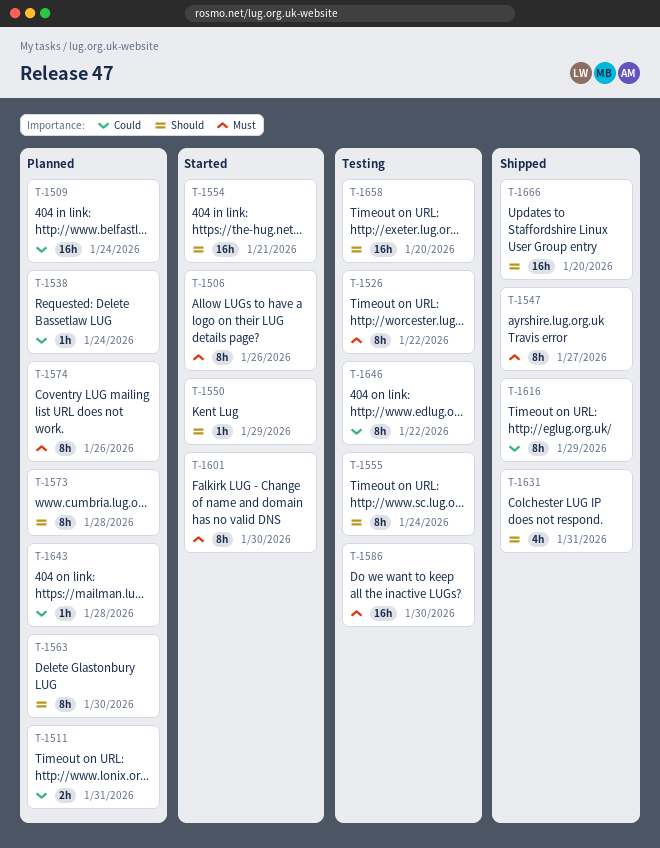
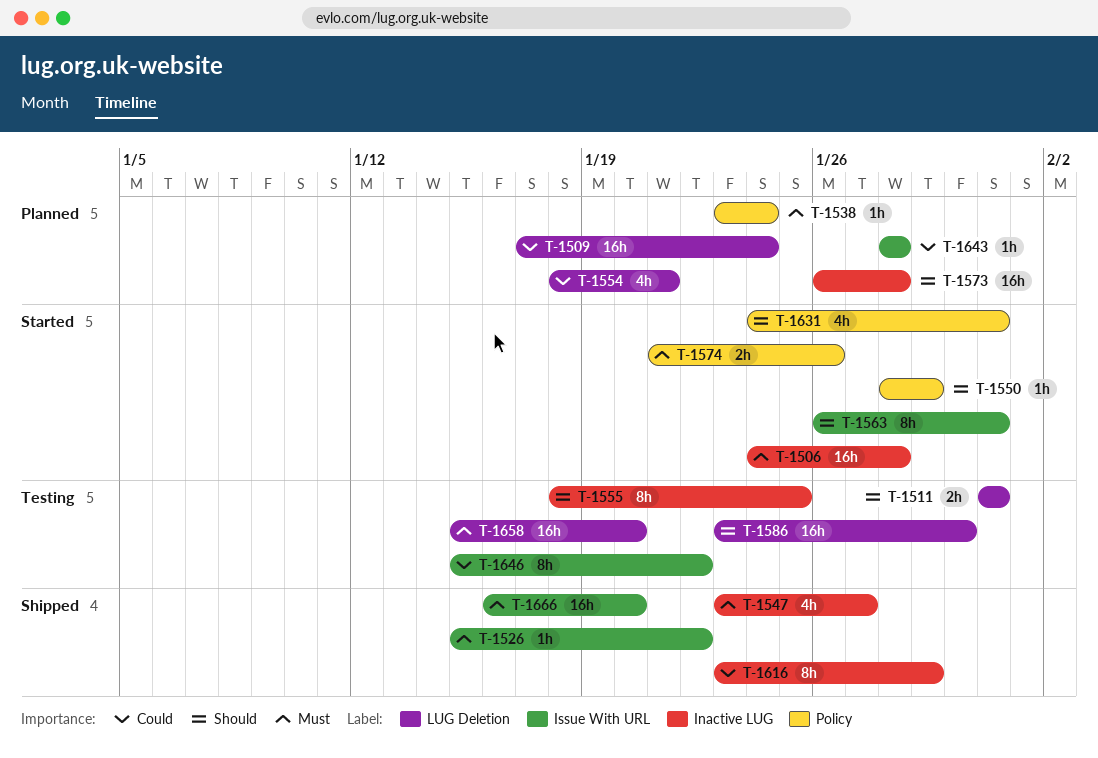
T-1506, estimate: 8h -> 16h
T-1506, due: Jan 26 -> Jan 28
T-1511, status: Planned -> Testing
T-1511, priority: Could -> Should
T-1526, status: Testing -> Shipped
T-1526, estimate: 8h -> 1h
T-1538, priority: Could -> Must
T-1547, estimate: 8h -> 4h
T-1554, status: Started -> Planned
T-1554, priority: Should -> Could
T-1554, estimate: 16h -> 4h
T-1555, due: Jan 24 -> Jan 25
T-1563, status: Planned -> Started
T-1563, due: Jan 30 -> Jan 31
T-1573, estimate: 8h -> 16h
T-1574, status: Planned -> Started
T-1574, estimate: 8h -> 2h
T-1586, priority: Must -> Should
T-1601: present -> none
T-1631, status: Shipped -> Started
T-1658, priority: Should -> Must
T-1666, priority: Should -> Must

